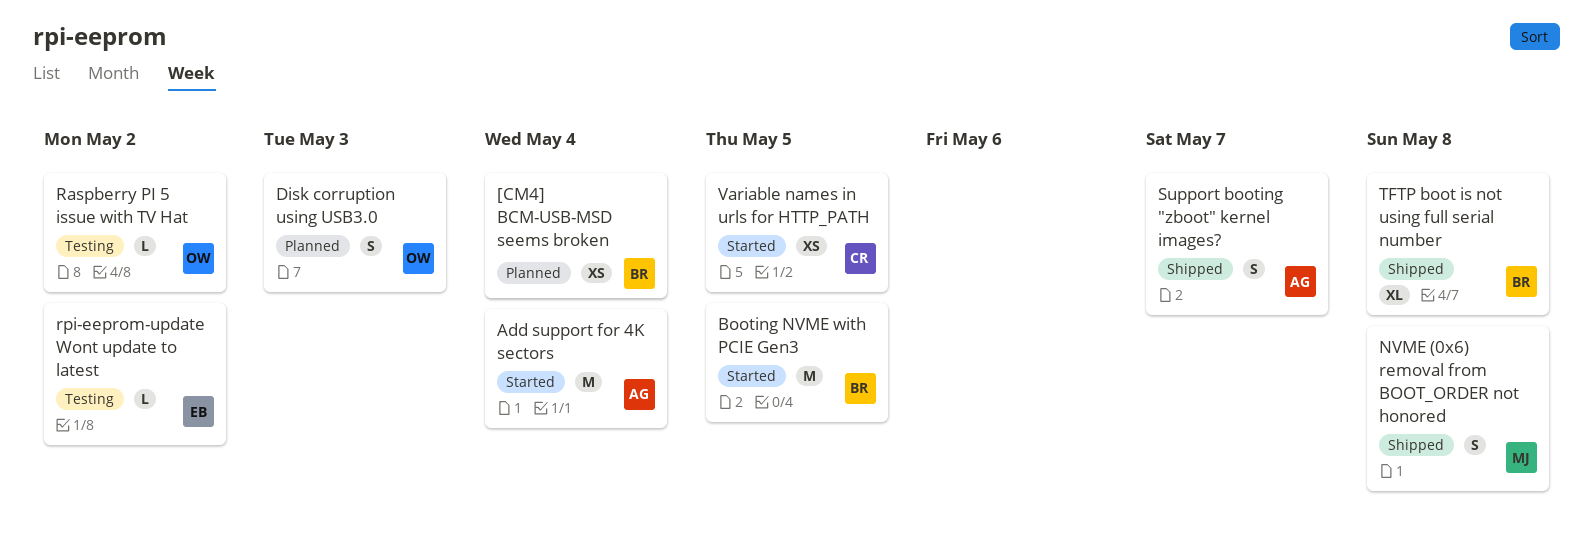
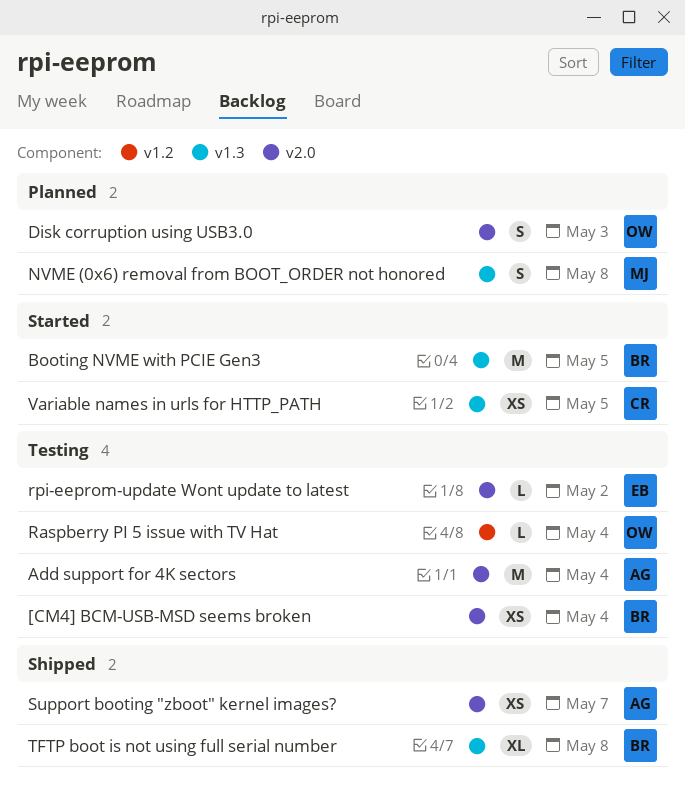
[CM4] BCM-USB-MSD seems broken, status: Planned -> Testing
Add support for 4K sectors, status: Started -> Testing
NVME (0x6) removal from BOOT_ORDER not honored, status: Shipped -> Planned
Raspberry PI 5 issue with TV Hat, due: May 2 -> May 4
Support booting "zboot" kernel images?, estimate: S -> XS

